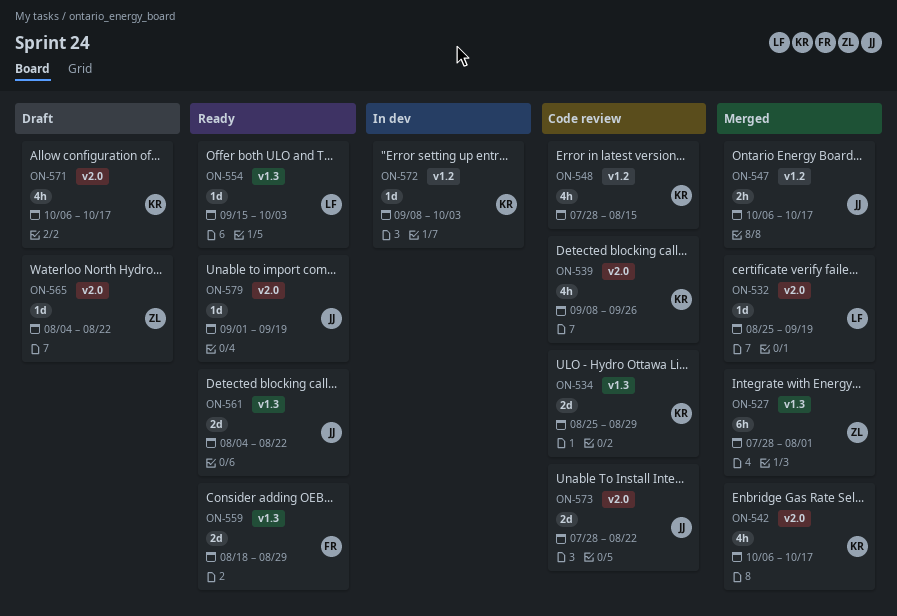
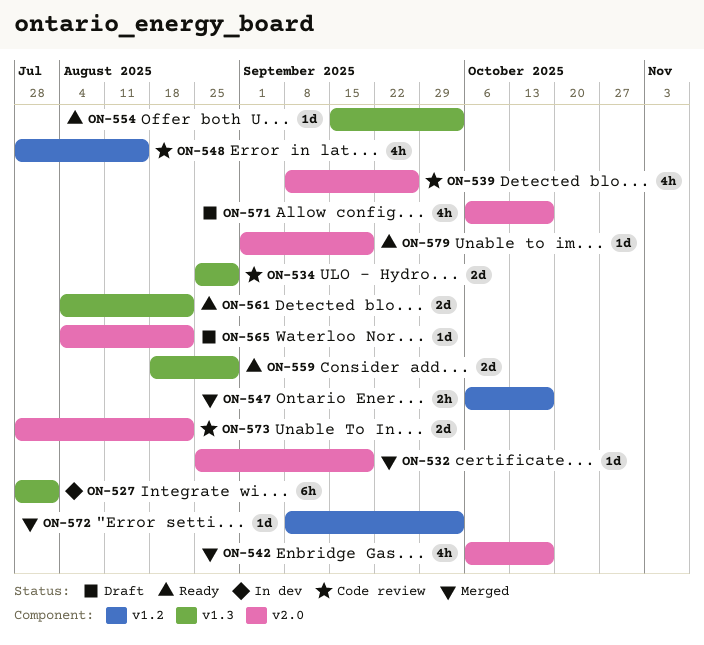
ON-527, status: Merged -> In dev
ON-572, status: In dev -> Merged

